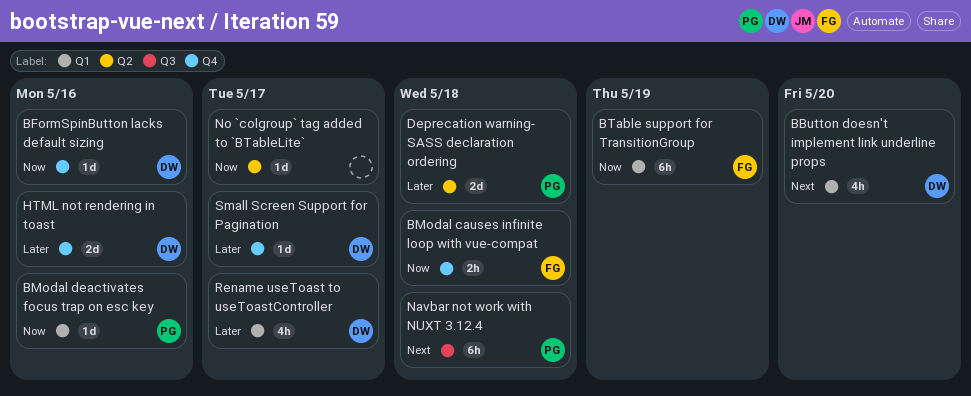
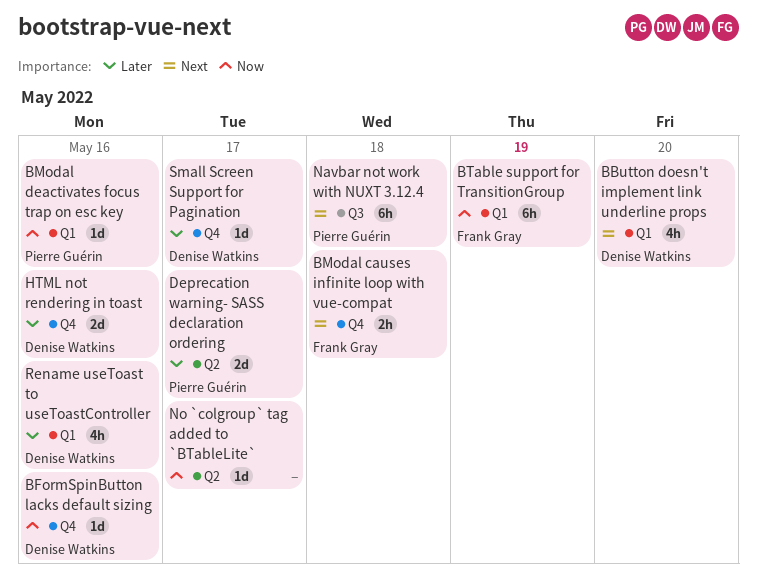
BModal causes infinite loop with vue-compat, priority: Now -> Next
Deprecation warning- SASS declaration ordering, due: May 18 -> May 17
Rename useToast to useToastController, due: May 17 -> May 16

